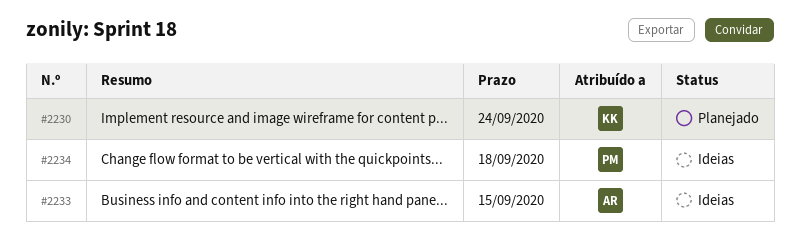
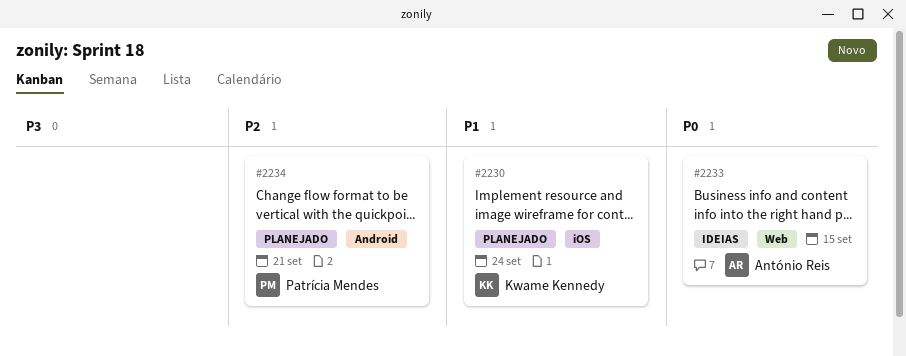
#2234, status: Ideias -> Planejado
#2234, due: Sep 18 -> Sep 21

